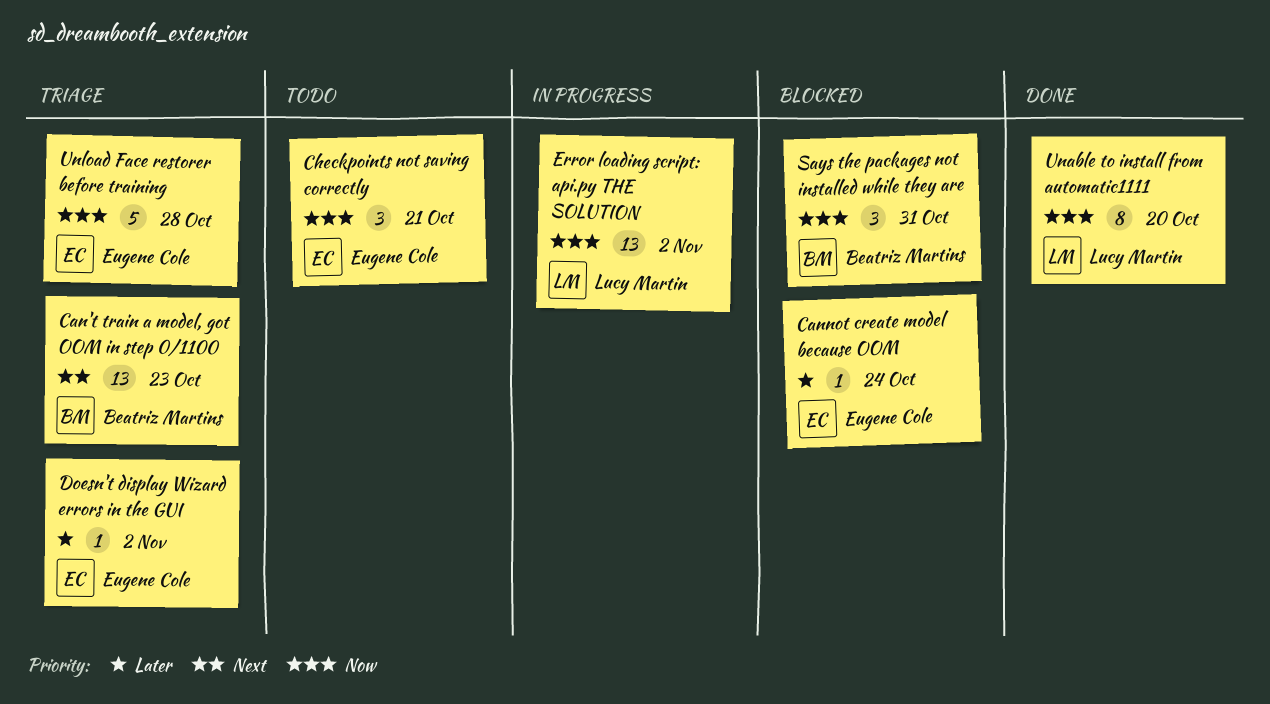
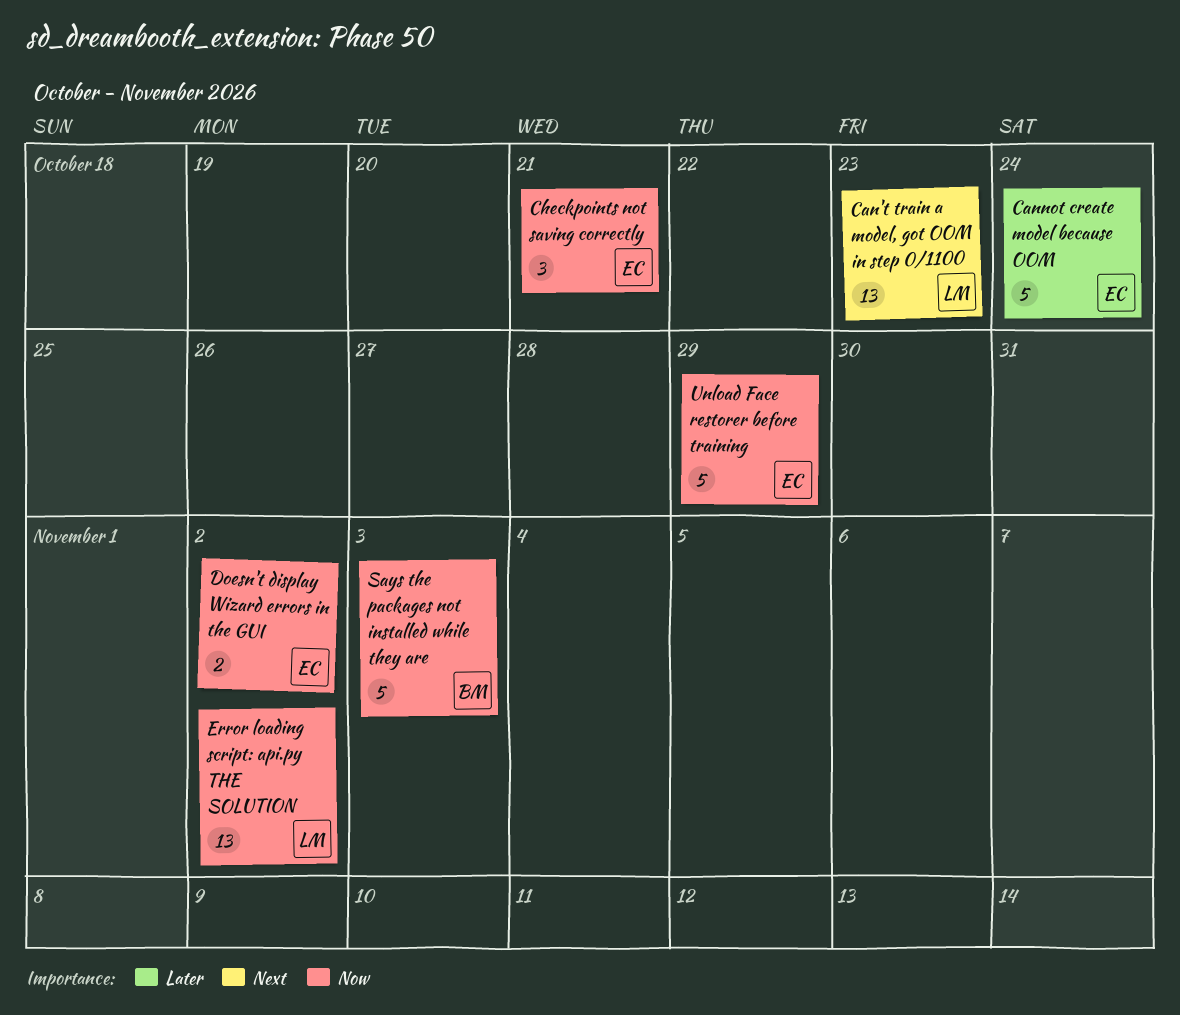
Can't train a model, got OOM in step 0/1100, owner: Beatriz Martins -> Lucy Martin
Cannot create model because OOM, estimate: 1 -> 5
Doesn't display Wizard errors in the GUI, priority: Later -> Now
Doesn't display Wizard errors in the GUI, estimate: 1 -> 2
Says the packages not installed while they are, estimate: 3 -> 5
Says the packages not installed while they are, due: Oct 31 -> Nov 3
Unable to install from automatic1111: present -> none
Unload Face restorer before training, due: Oct 28 -> Oct 29

